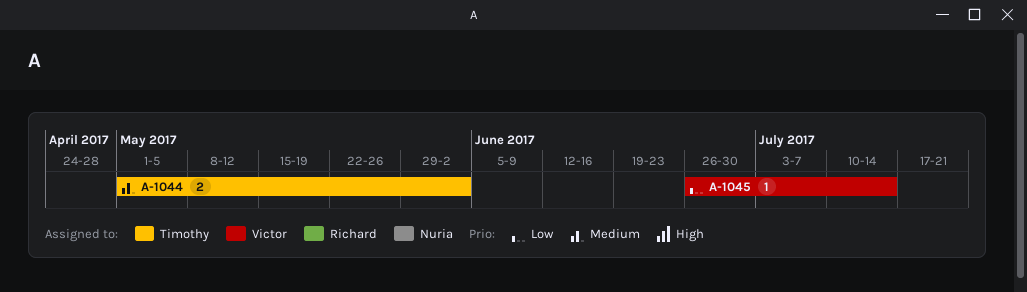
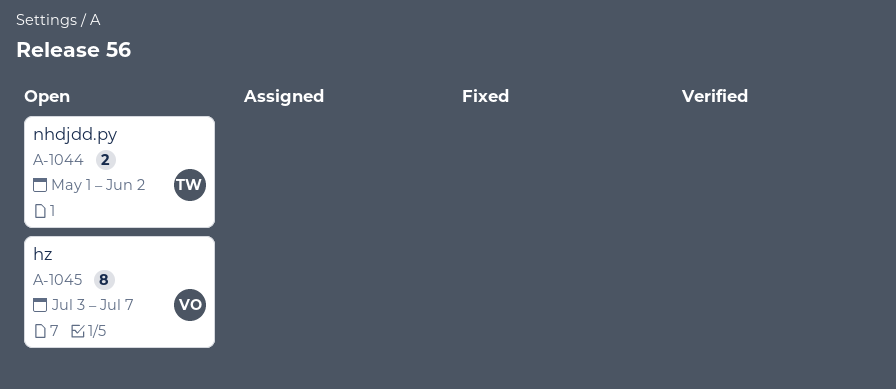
A-1045, estimate: 1 -> 8
A-1045, start: Jun 26 -> Jul 3
A-1045, due: Jul 14 -> Jul 7

